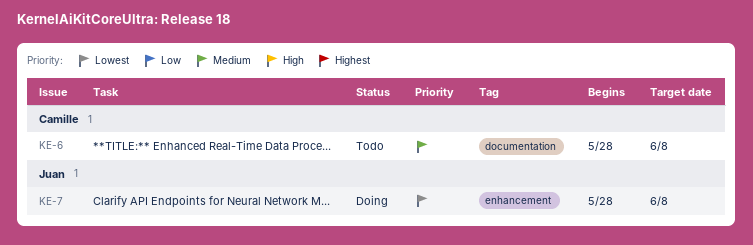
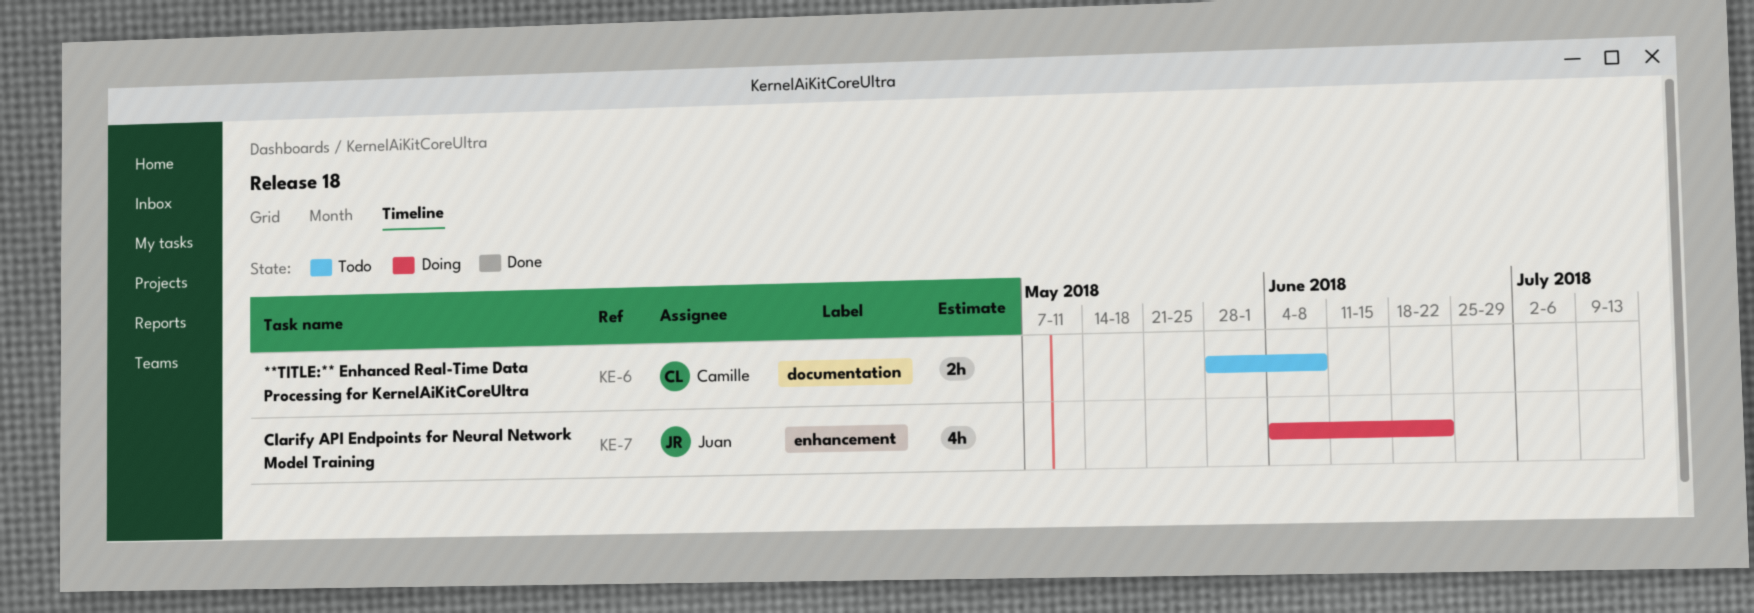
KE-7, start: May 28 -> Jun 4
KE-7, due: Jun 8 -> Jun 22

